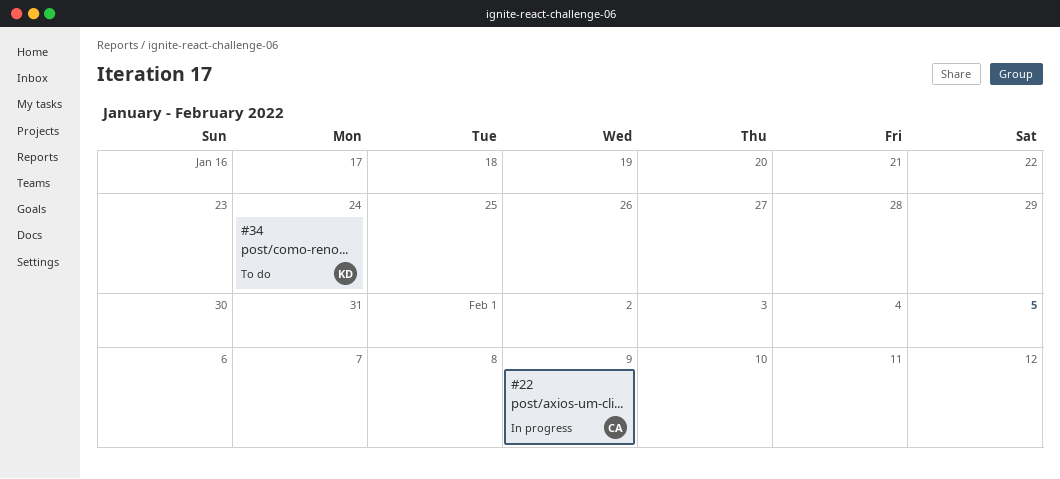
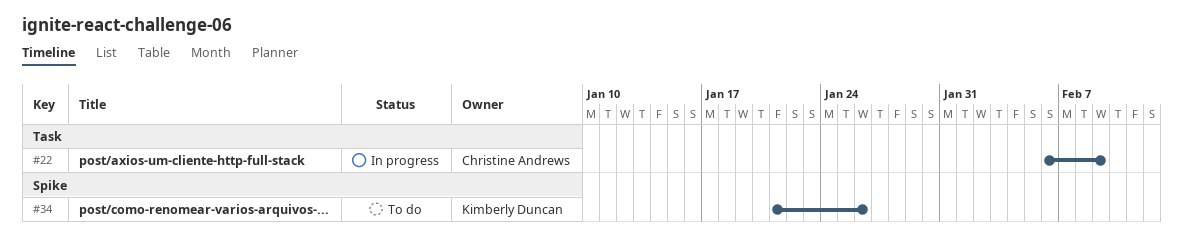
#34, due: Jan 24 -> Jan 26

